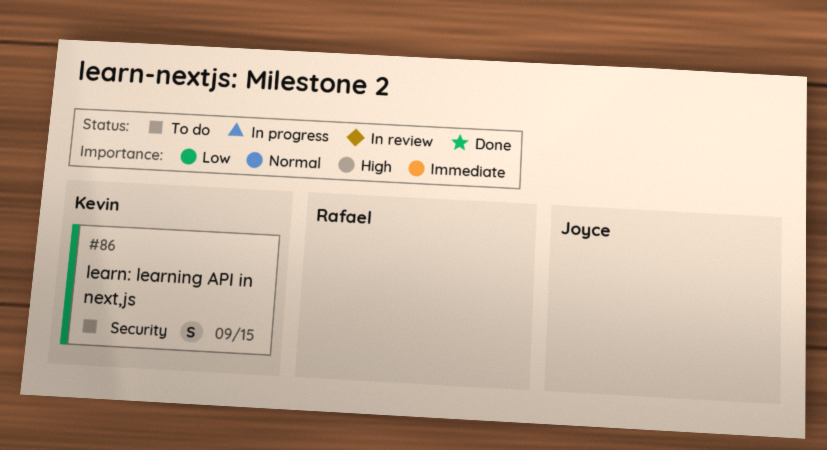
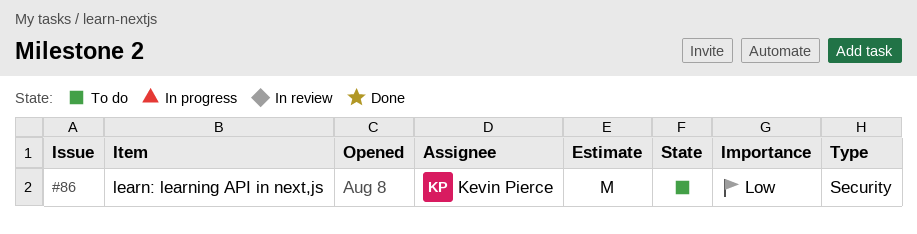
#86, estimate: S -> M

